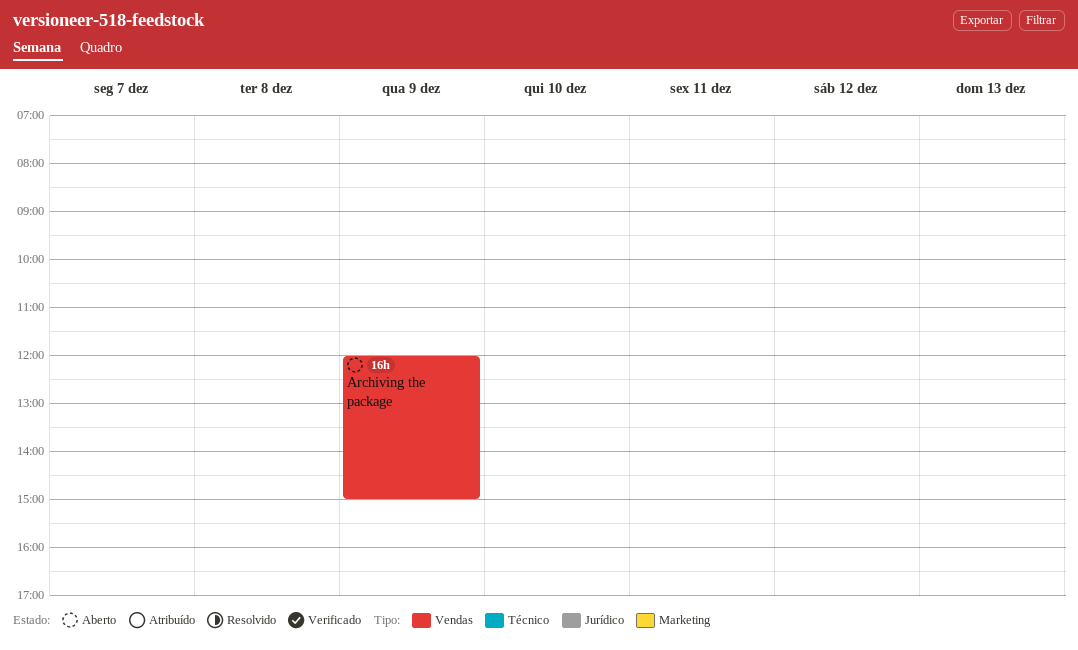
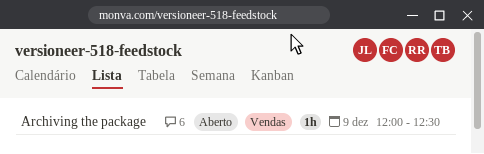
Archiving the package, estimate: 16h -> 1h
Archiving the package, ends: 15:00 -> 12:30

